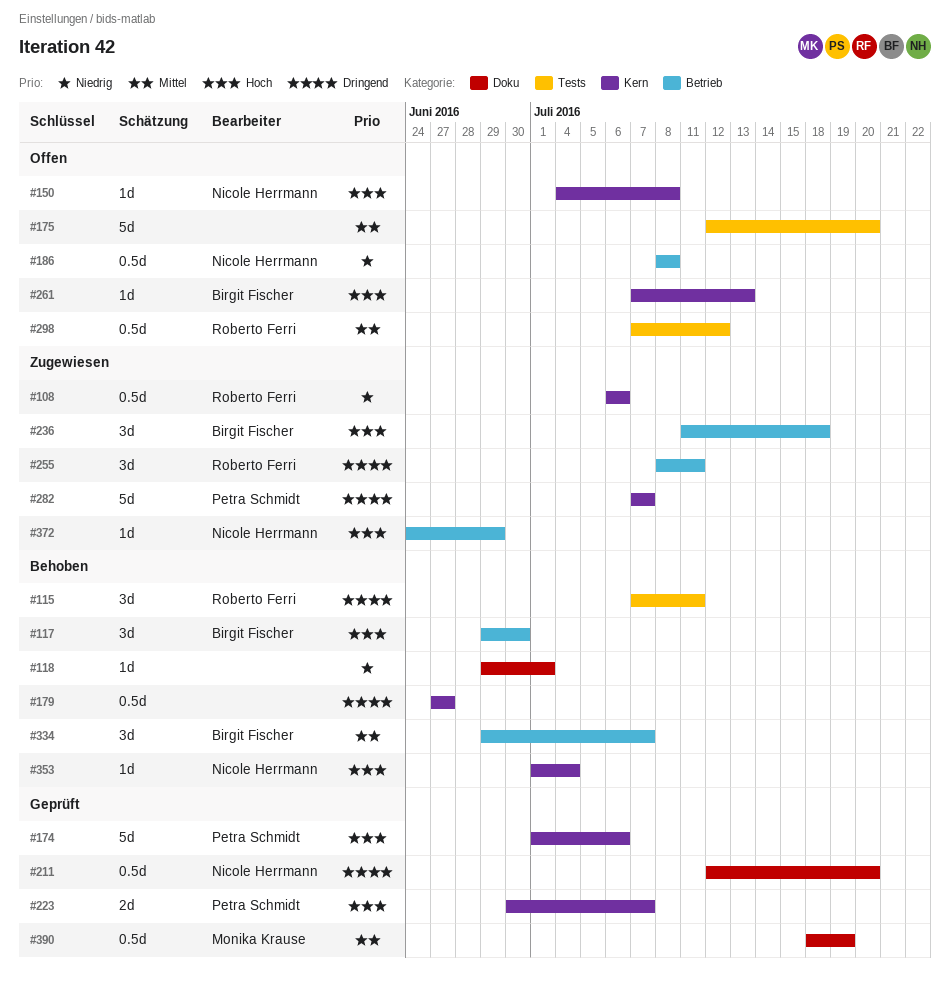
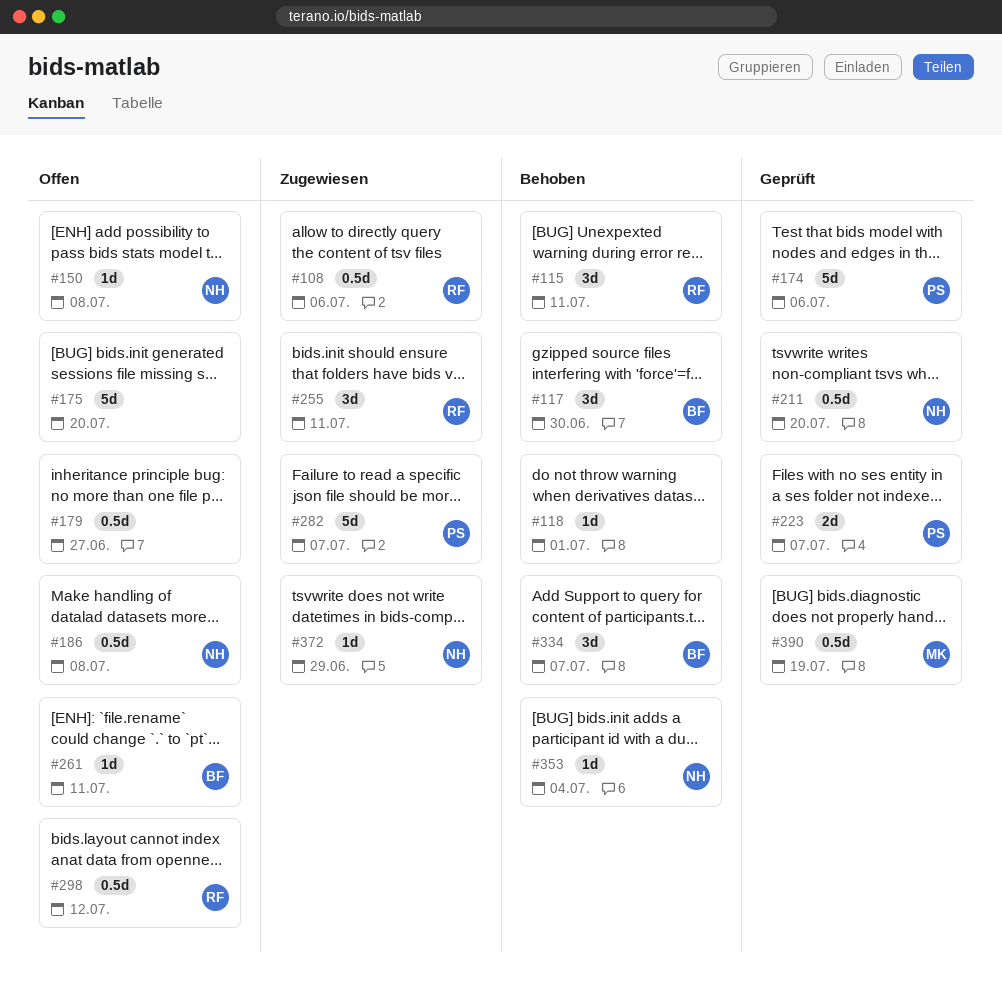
#179, status: Behoben -> Offen
#236: present -> none
#261, due: Jul 13 -> Jul 11

